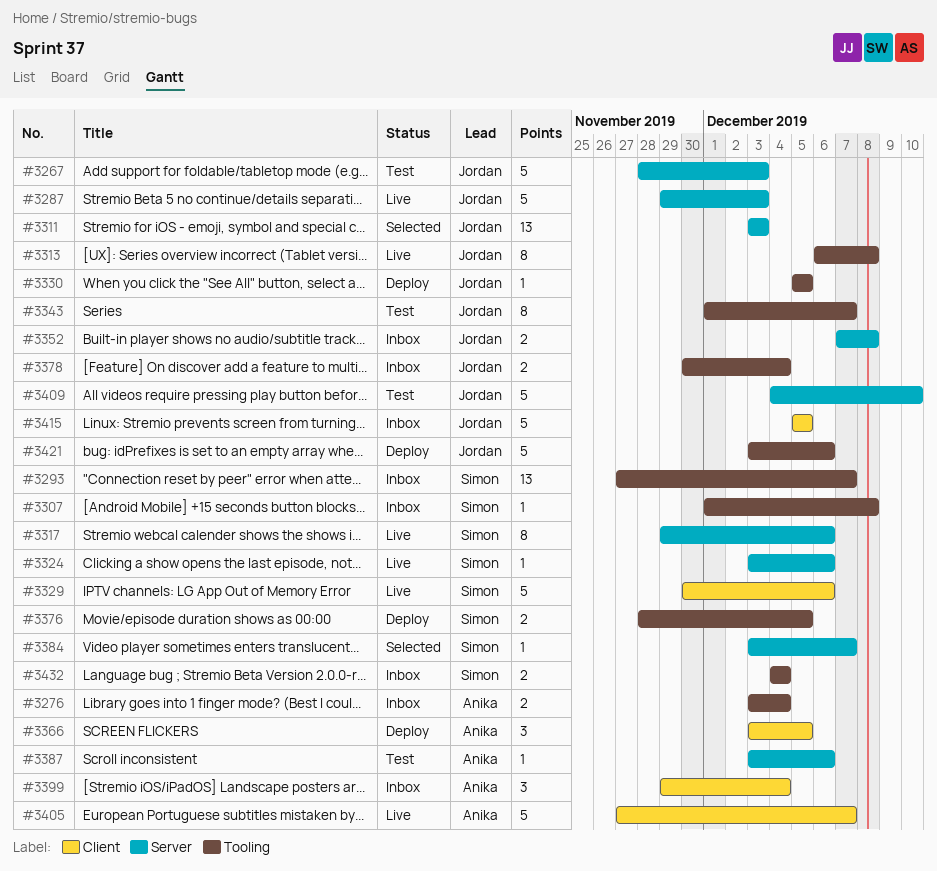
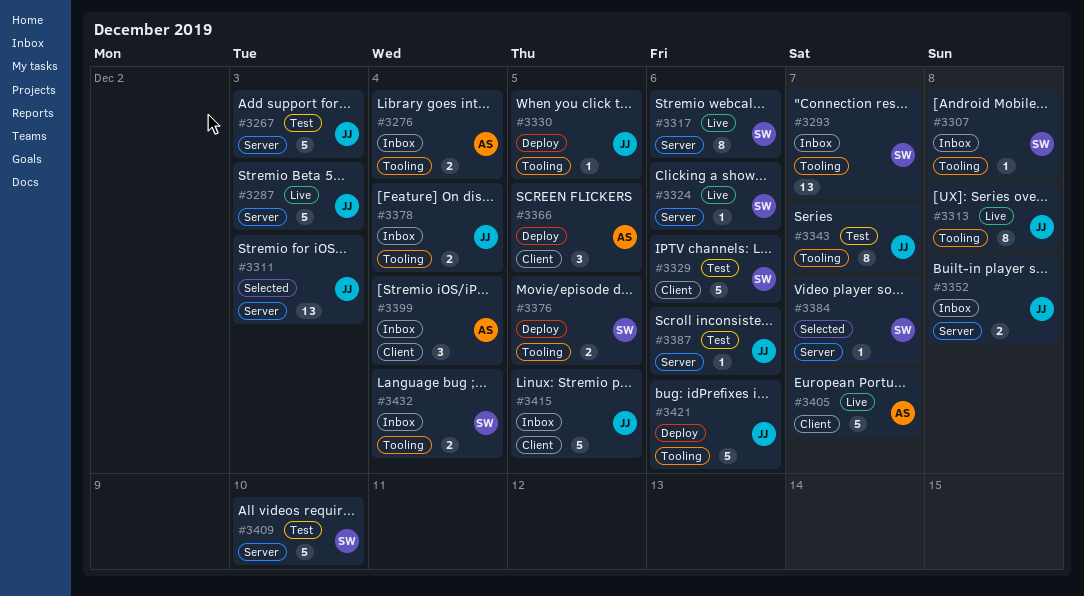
#3329, status: Live -> Test
#3387, owner: Anika -> Jordan
#3409, owner: Jordan -> Simon

